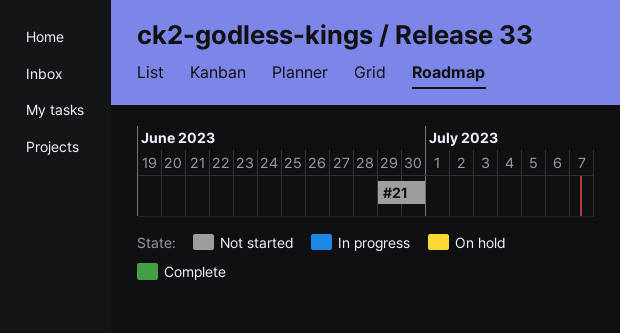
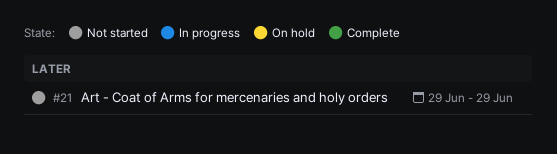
#21, due: Jun 30 -> Jun 29

